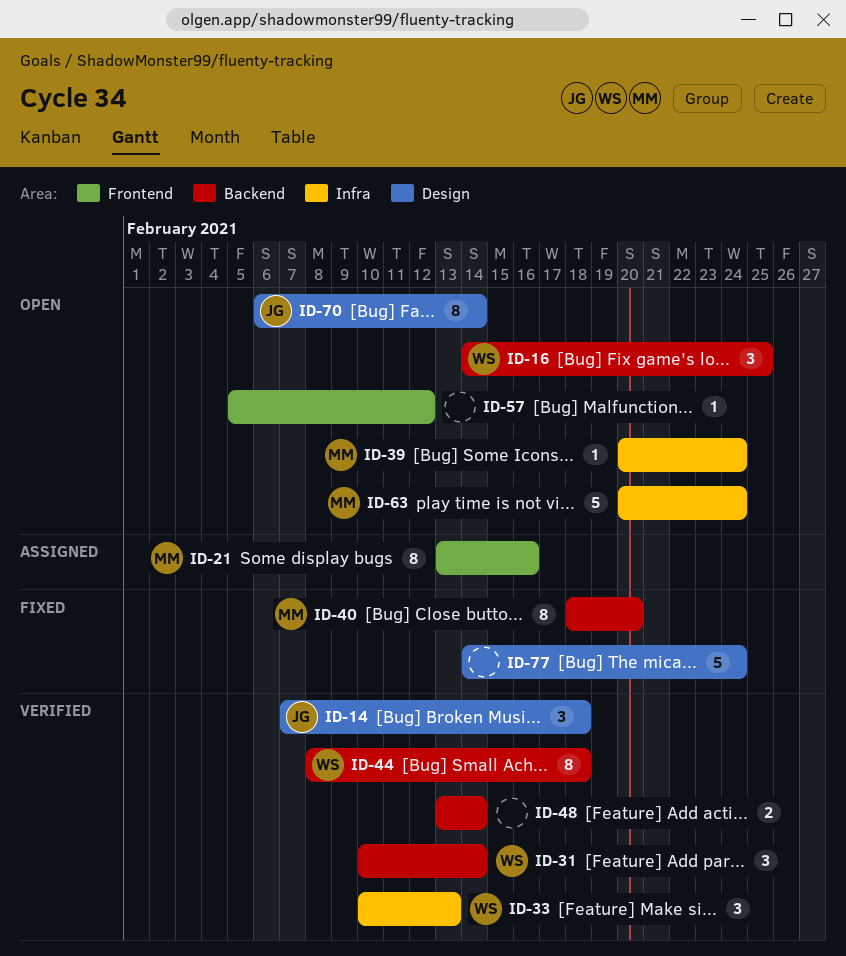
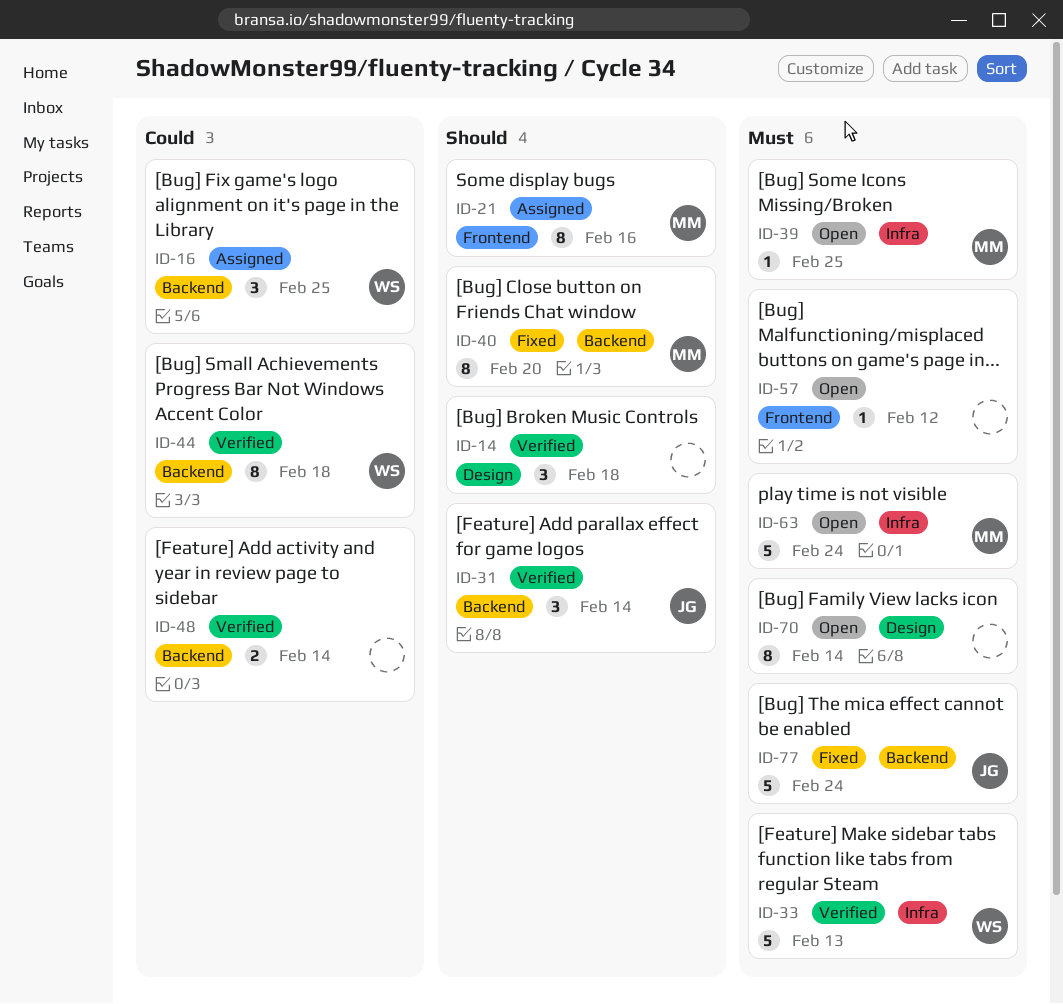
ID-14, owner: JG -> none
ID-16, status: Open -> Assigned
ID-31, owner: WS -> JG
ID-33, estimate: 3 -> 5
ID-39, due: Feb 24 -> Feb 25
ID-70, owner: JG -> none
ID-77, owner: none -> JG
ID-77, label: Design -> Backend

